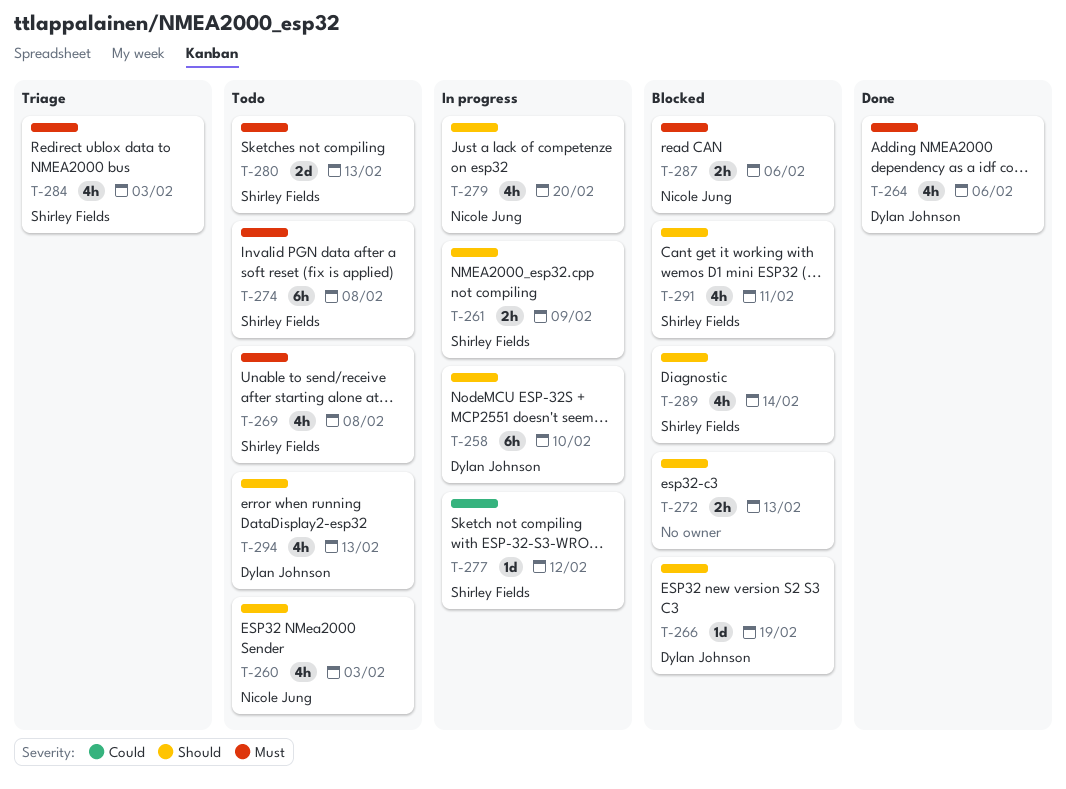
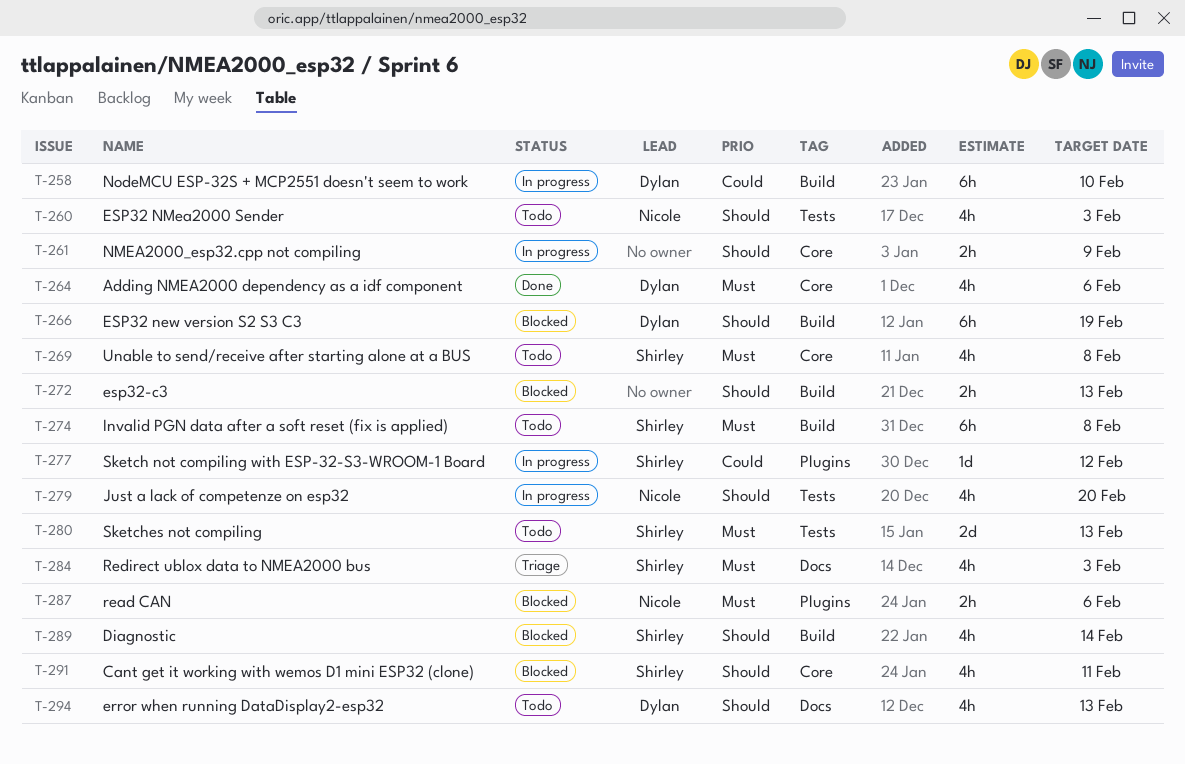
T-258, priority: Should -> Could
T-261, owner: Shirley Fields -> none
T-266, estimate: 1d -> 6h

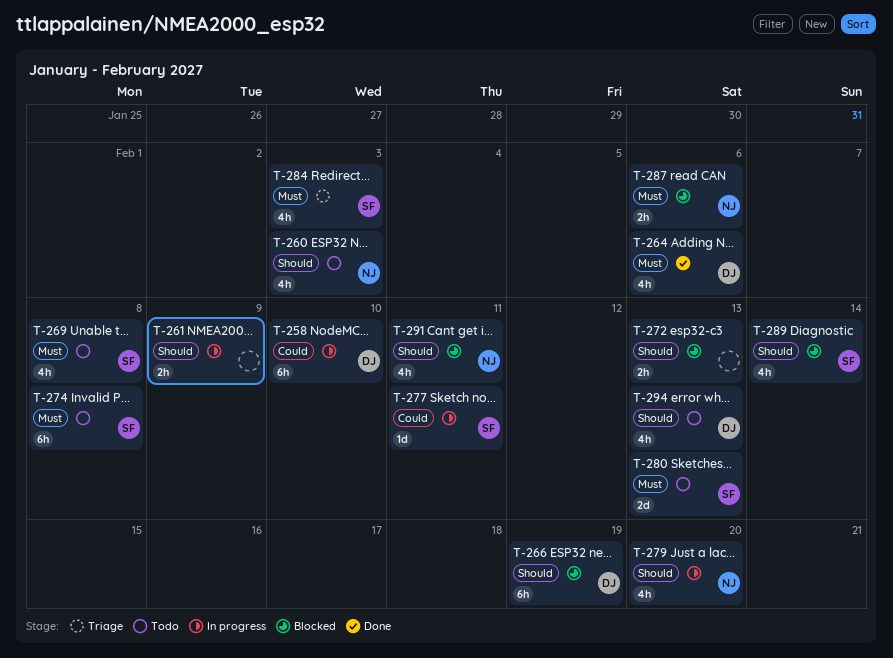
T-277, due: Feb 12 -> Feb 11
T-291, owner: Shirley -> Nicole

